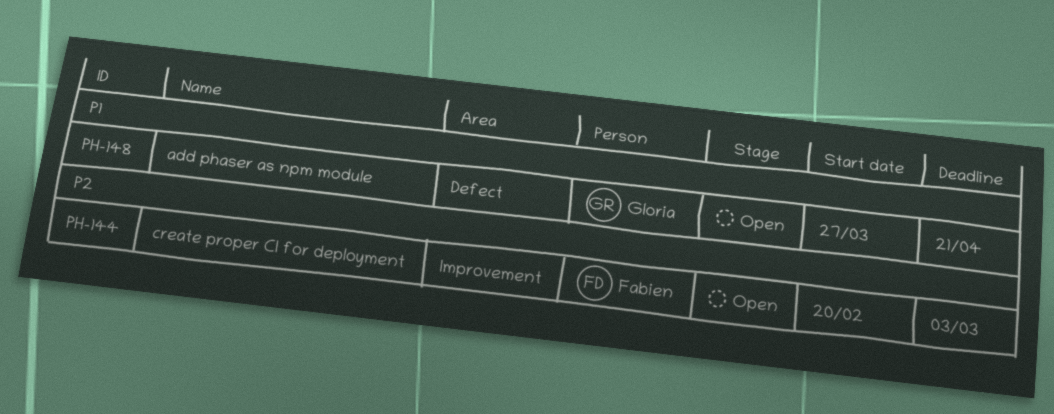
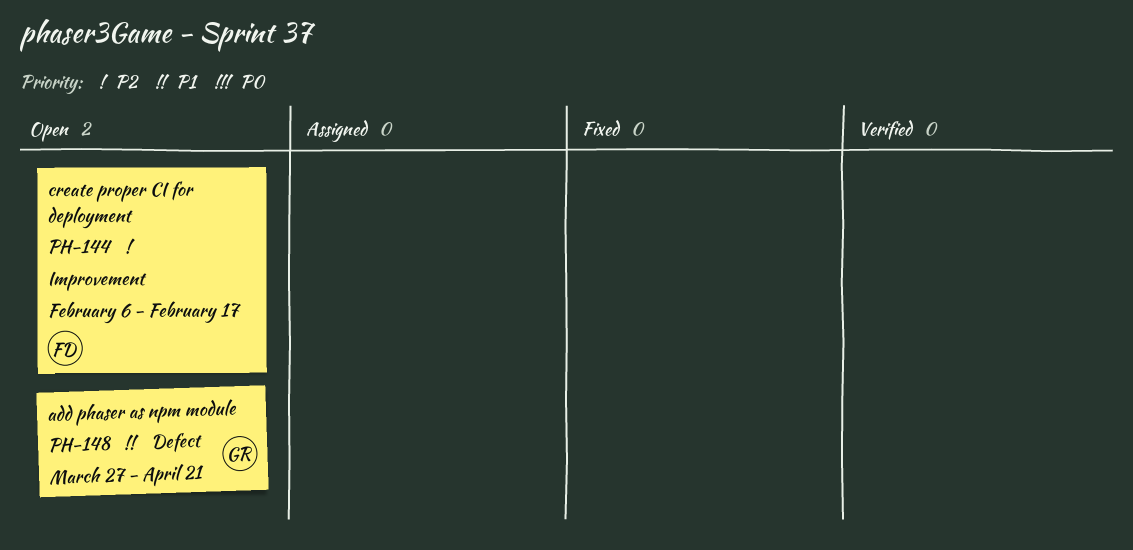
PH-144, start: Feb 20 -> Feb 6
PH-144, due: Mar 3 -> Feb 17

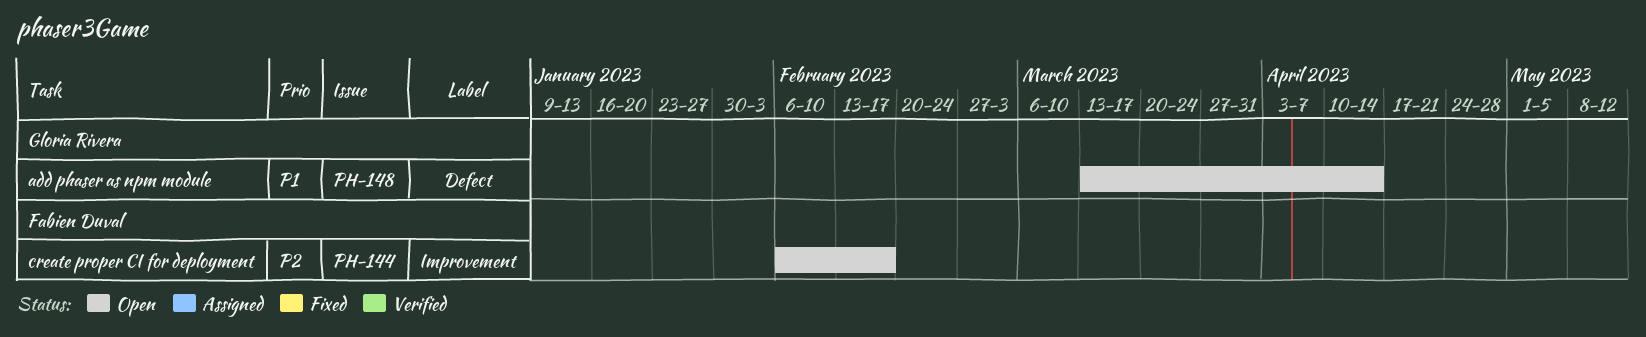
PH-148, start: Mar 27 -> Mar 13
PH-148, due: Apr 21 -> Apr 14

